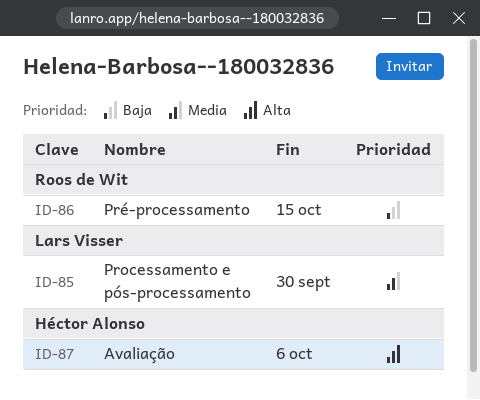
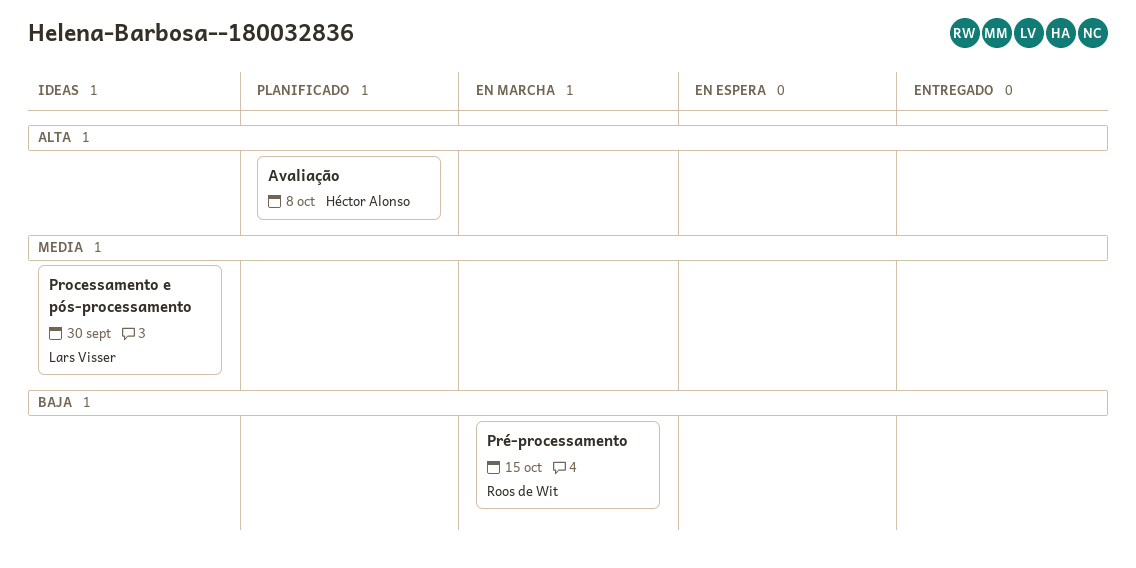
Avaliação, due: Oct 6 -> Oct 8

